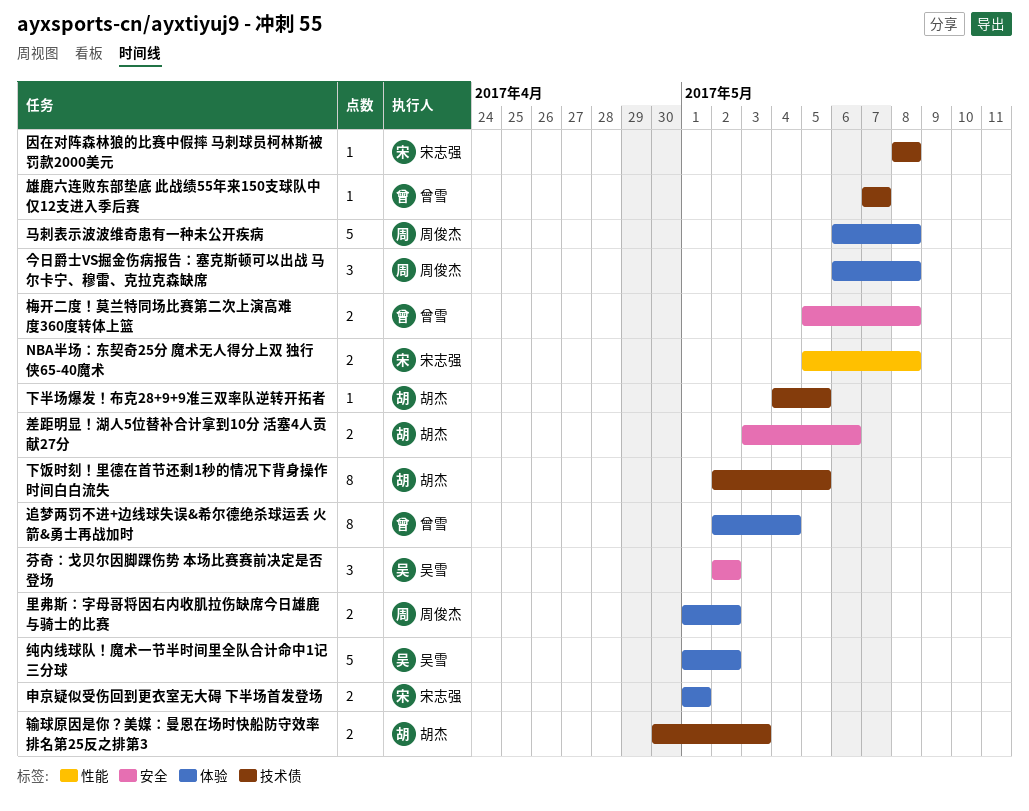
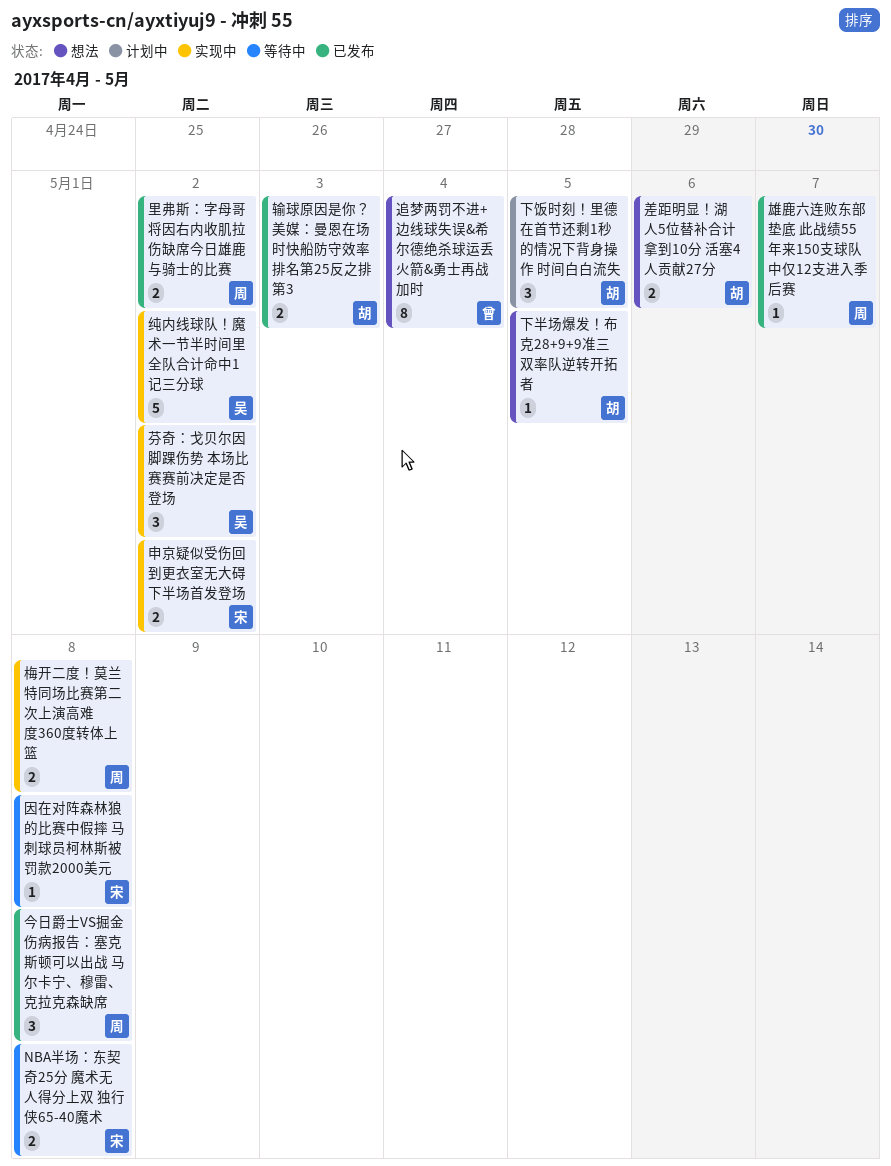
下饭时刻！里德在首节还剩1秒的情况下背身操作 时间白白流失, estimate: 8 -> 3
梅开二度！莫兰特同场比赛第二次上演高难度360度转体上篮, owner: 曾雪 -> 周俊杰
申京疑似受伤回到更衣室无大碍 下半场首发登场, due: May 1 -> May 2
雄鹿六连败东部垫底 此战绩55年来150支球队中仅12支进入季后赛, owner: 曾雪 -> 周俊杰
马刺表示波波维奇患有一种未公开疾病: present -> none

